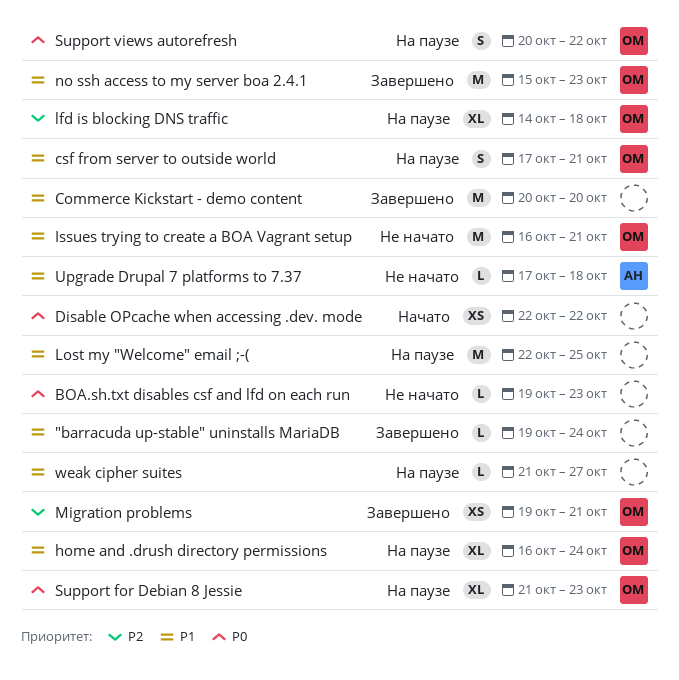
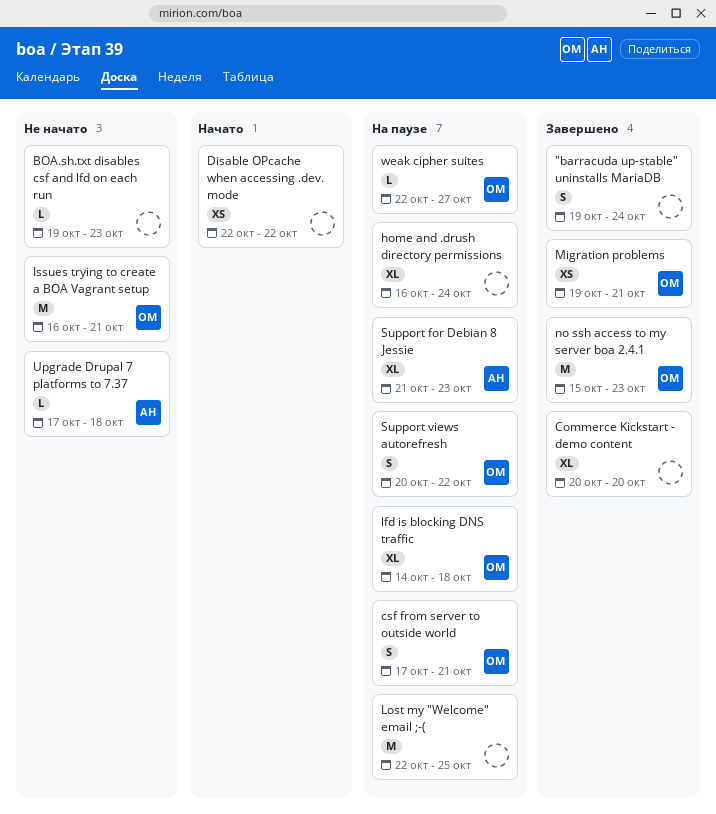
"barracuda up-stable" uninstalls MariaDB, estimate: L -> S
Commerce Kickstart - demo content, estimate: M -> XL
home and .drush directory permissions, owner: ОМ -> none
Support for Debian 8 Jessie, owner: ОМ -> АН
weak cipher suites, owner: none -> ОМ
weak cipher suites, start: Oct 21 -> Oct 22

